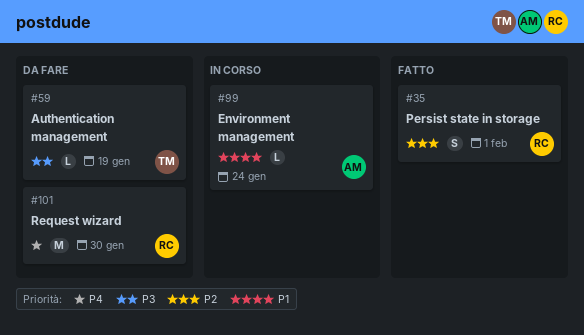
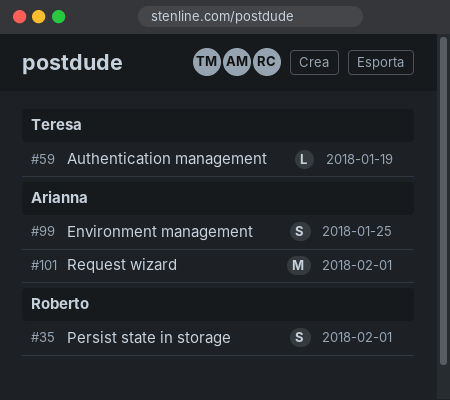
#99, estimate: L -> S
#99, due: Jan 24 -> Jan 25
#101, owner: Roberto -> Arianna
#101, due: Jan 30 -> Feb 1

